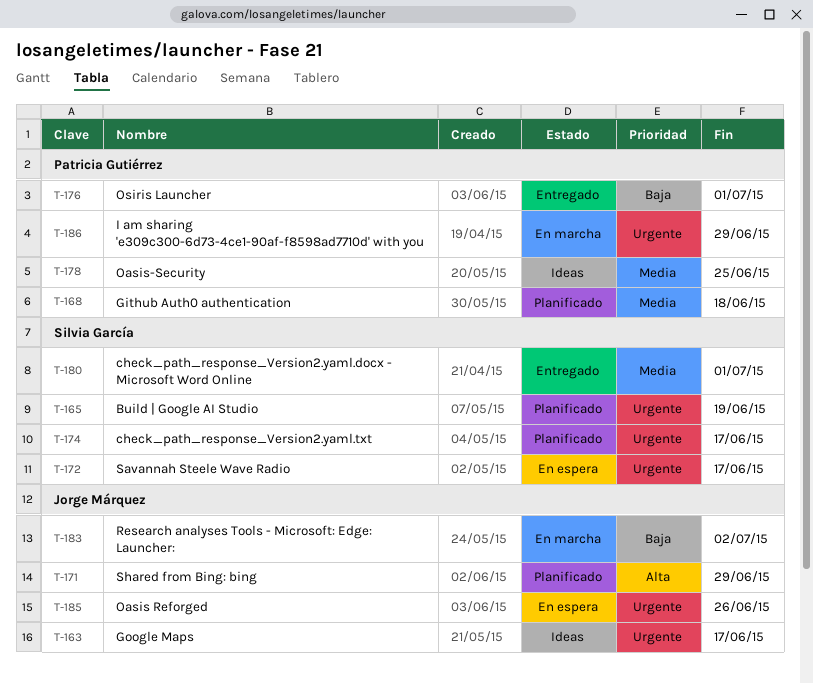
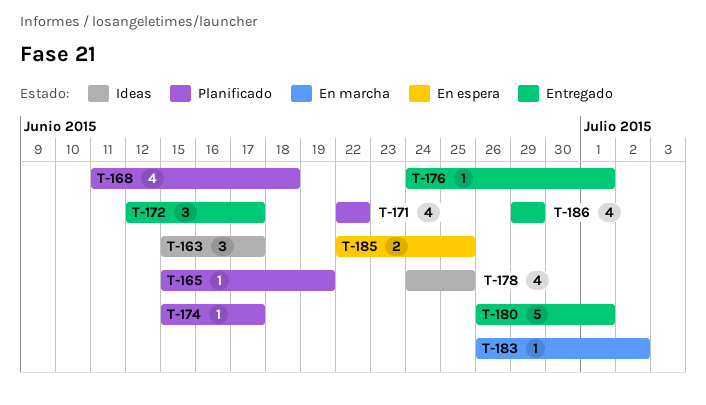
T-171, due: Jun 29 -> Jun 22
T-172, status: En espera -> Entregado
T-185, due: Jun 26 -> Jun 25
T-186, status: En marcha -> Entregado

